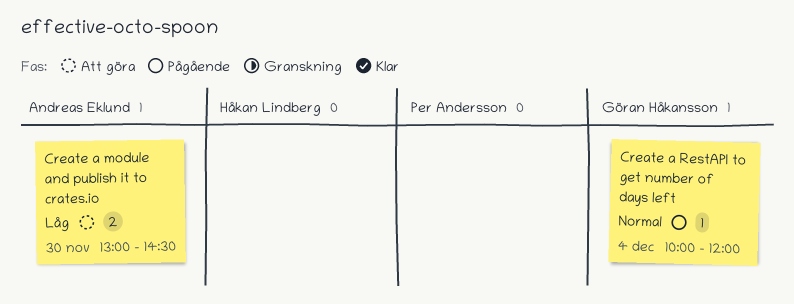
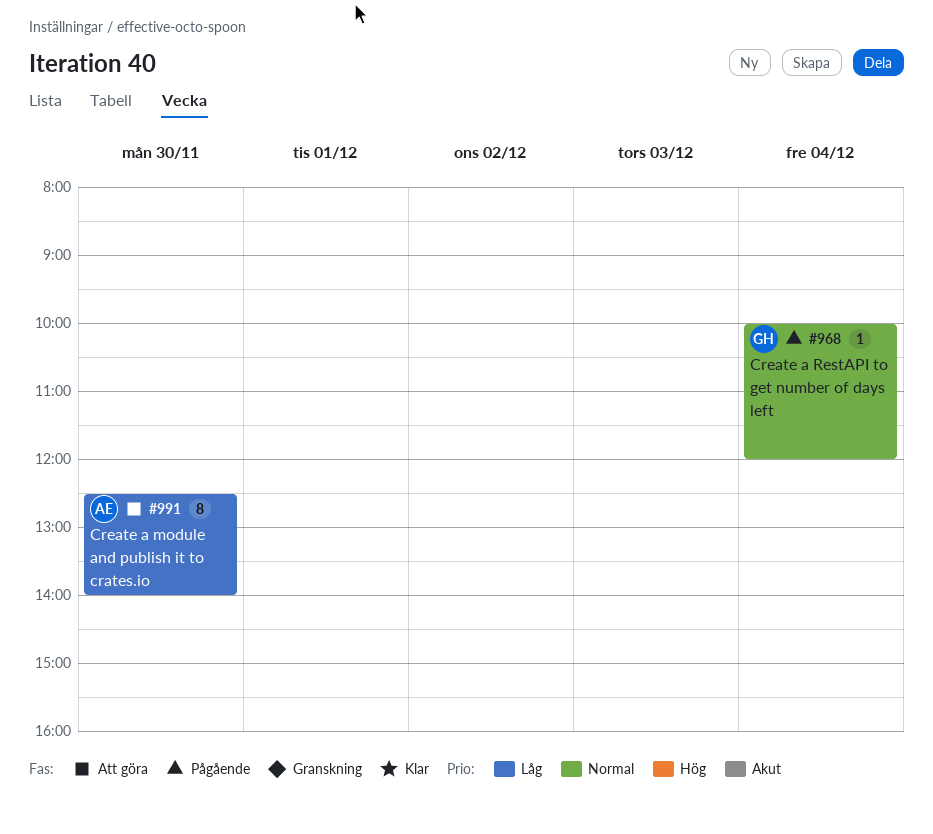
Create a module and publish it to crates.io, estimate: 2 -> 8
Create a module and publish it to crates.io, begins: 13:00 -> 12:30
Create a module and publish it to crates.io, ends: 14:30 -> 14:00

